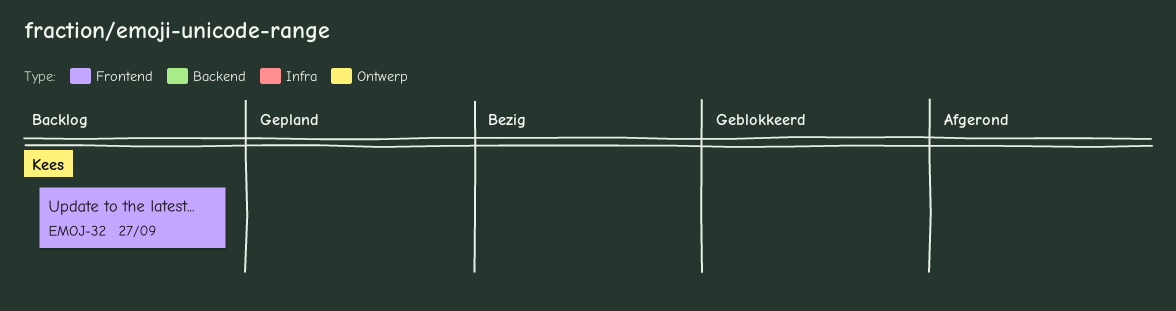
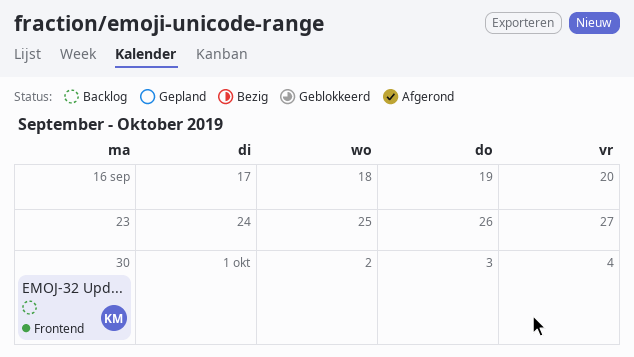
EMOJ-32, due: Sep 27 -> Sep 30

